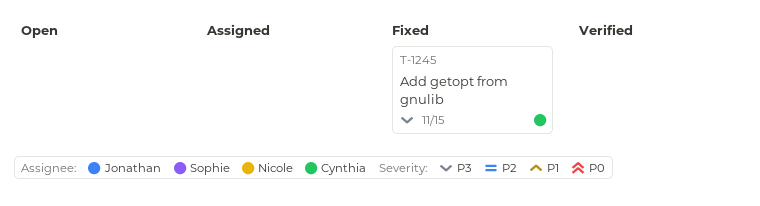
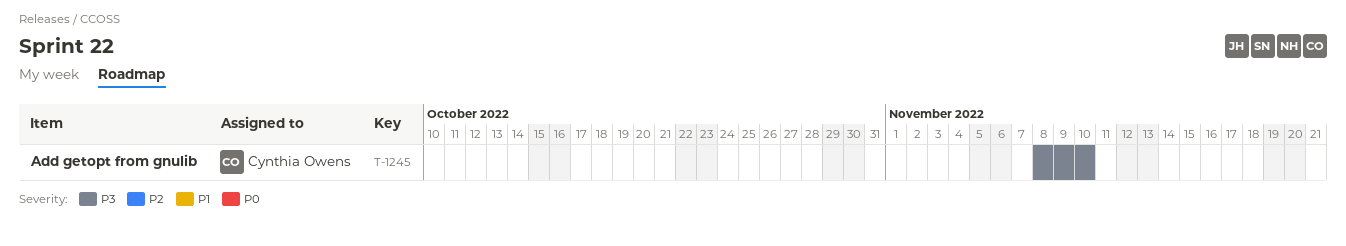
T-1245, due: Nov 15 -> Nov 10

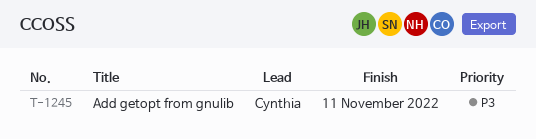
T-1245, due: Nov 10 -> Nov 11

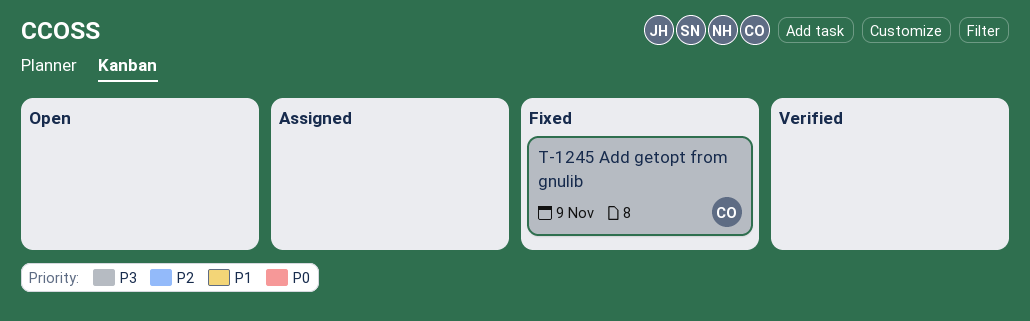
T-1245, due: Nov 11 -> Nov 9

